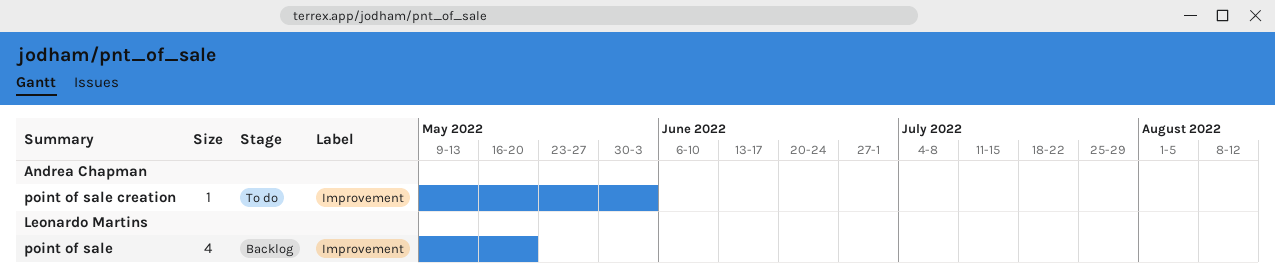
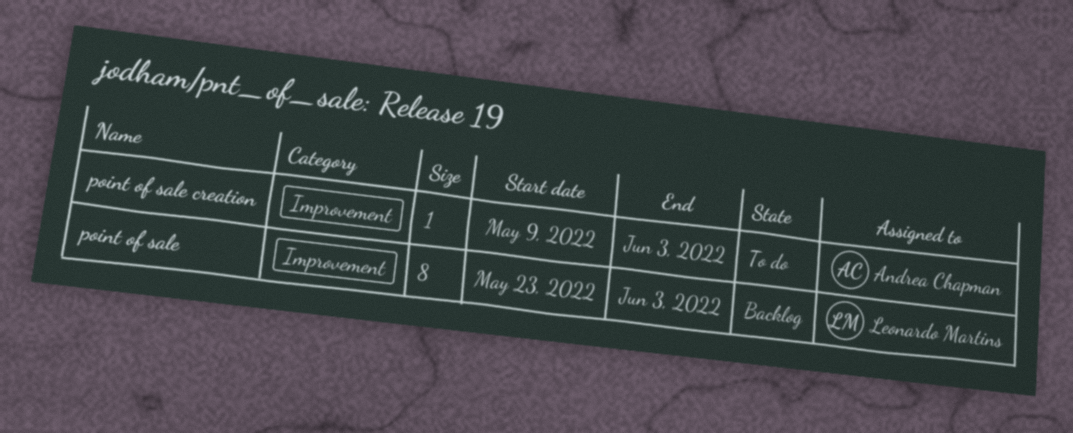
point of sale, estimate: 4 -> 8
point of sale, start: May 9 -> May 23
point of sale, due: May 20 -> Jun 3

